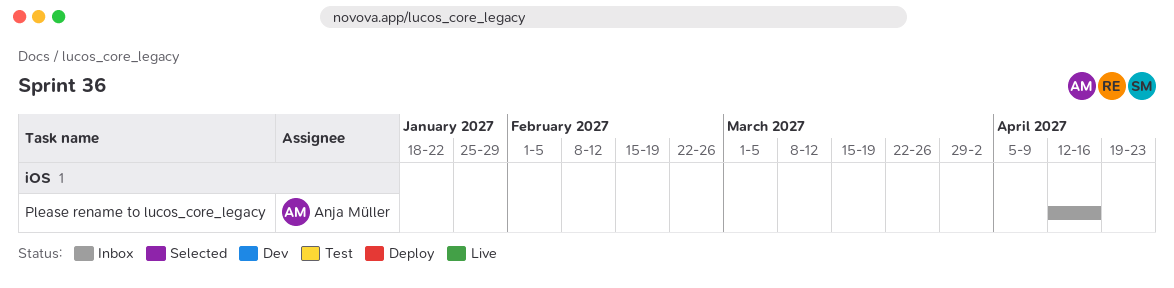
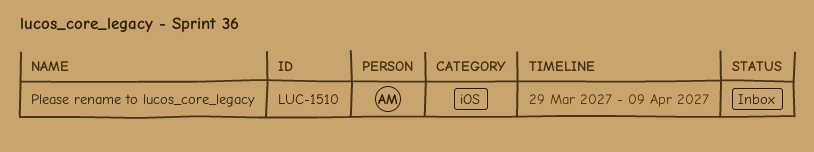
Please rename to lucos_core_legacy, start: Apr 12 -> Mar 29
Please rename to lucos_core_legacy, due: Apr 16 -> Apr 9

